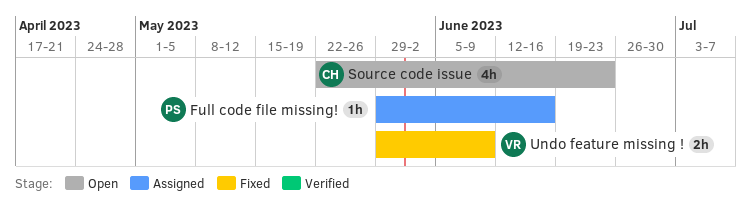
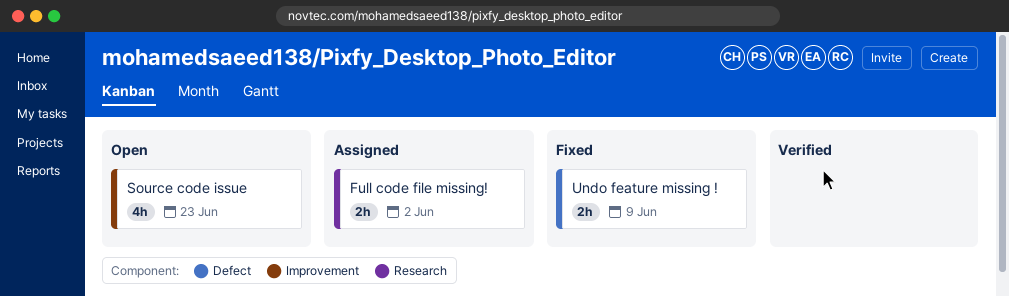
Full code file missing!, estimate: 1h -> 2h
Full code file missing!, due: Jun 16 -> Jun 2

